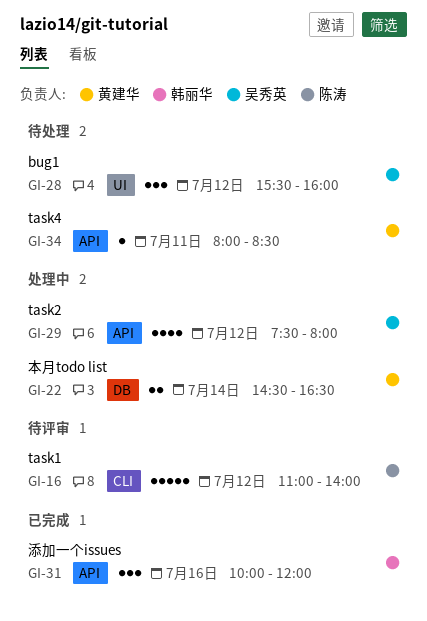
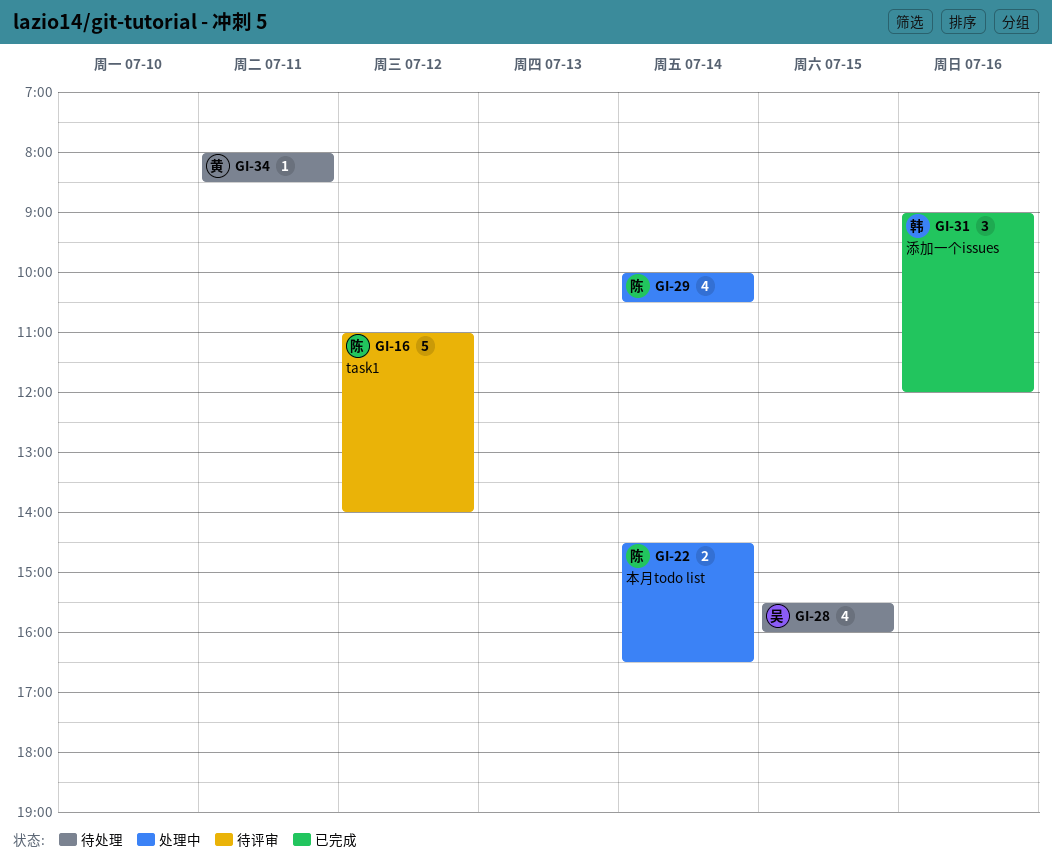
GI-22, owner: 黄建华 -> 陈涛
GI-28, estimate: 3 -> 4
GI-28, day: Jul 12 -> Jul 15
GI-29, owner: 吴秀英 -> 陈涛
GI-29, day: Jul 12 -> Jul 14
GI-29, begins: 07:30 -> 10:00
GI-29, ends: 08:00 -> 10:30
GI-31, begins: 10:00 -> 09:00

